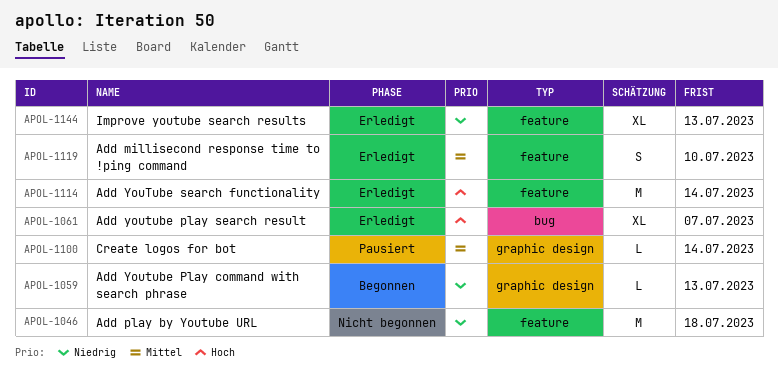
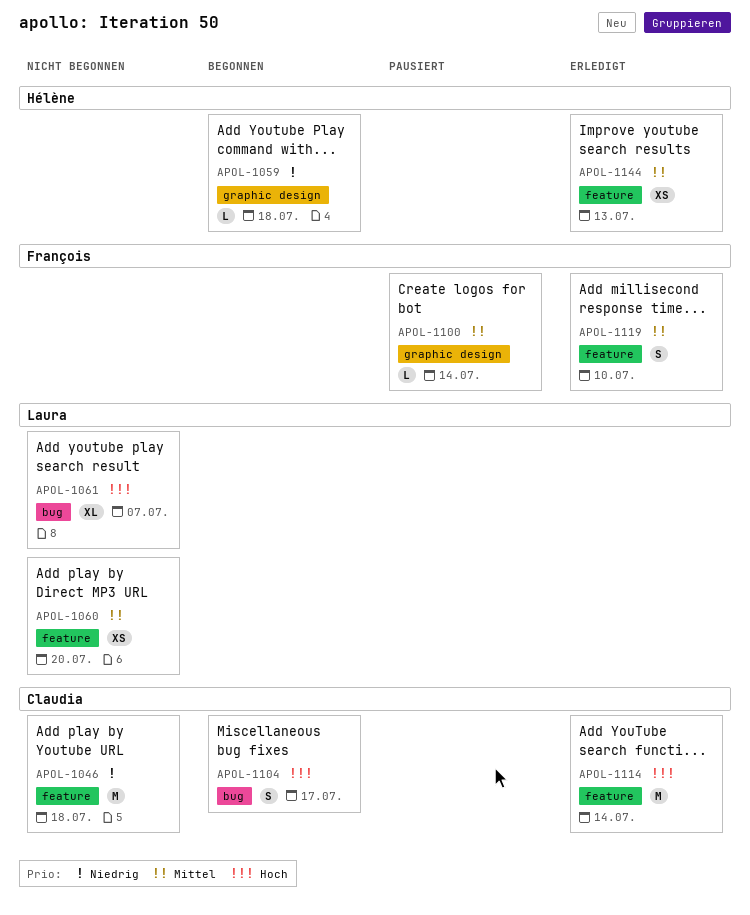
APOL-1059, due: Jul 13 -> Jul 18
APOL-1060: none -> present
APOL-1061, status: Erledigt -> Nicht begonnen
APOL-1104: none -> present
APOL-1144, priority: Niedrig -> Mittel
APOL-1144, estimate: XL -> XS

